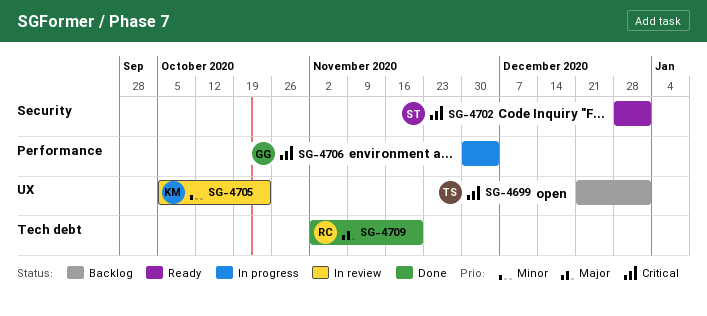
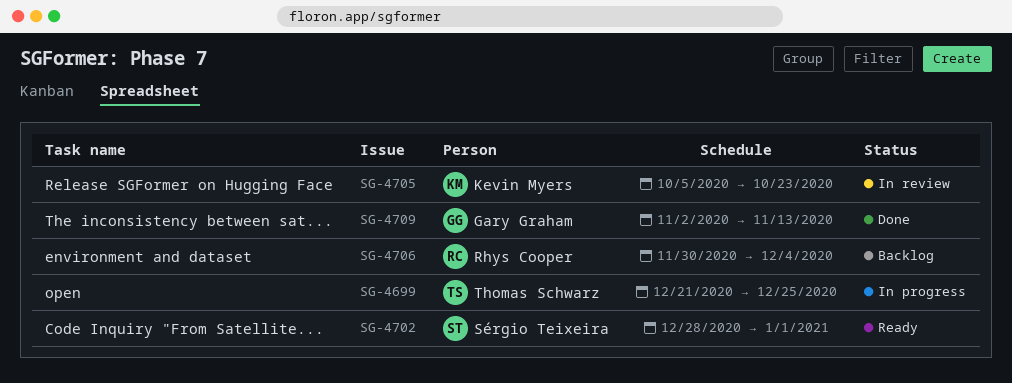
SG-4699, status: Backlog -> In progress
SG-4699, due: Jan 1 -> Dec 25
SG-4706, status: In progress -> Backlog
SG-4706, owner: Gary Graham -> Rhys Cooper
SG-4709, owner: Rhys Cooper -> Gary Graham
SG-4709, due: Nov 20 -> Nov 13

